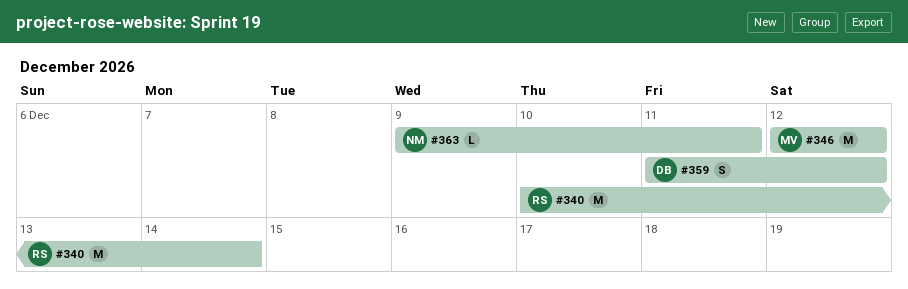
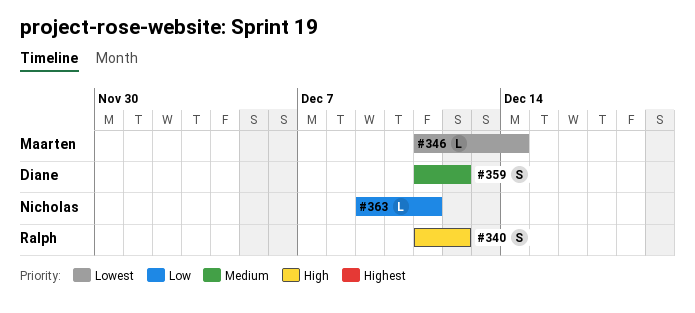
#340, estimate: M -> S
#340, start: Dec 10 -> Dec 11
#340, due: Dec 14 -> Dec 12
#346, estimate: M -> L
#346, start: Dec 12 -> Dec 11
#346, due: Dec 12 -> Dec 14

